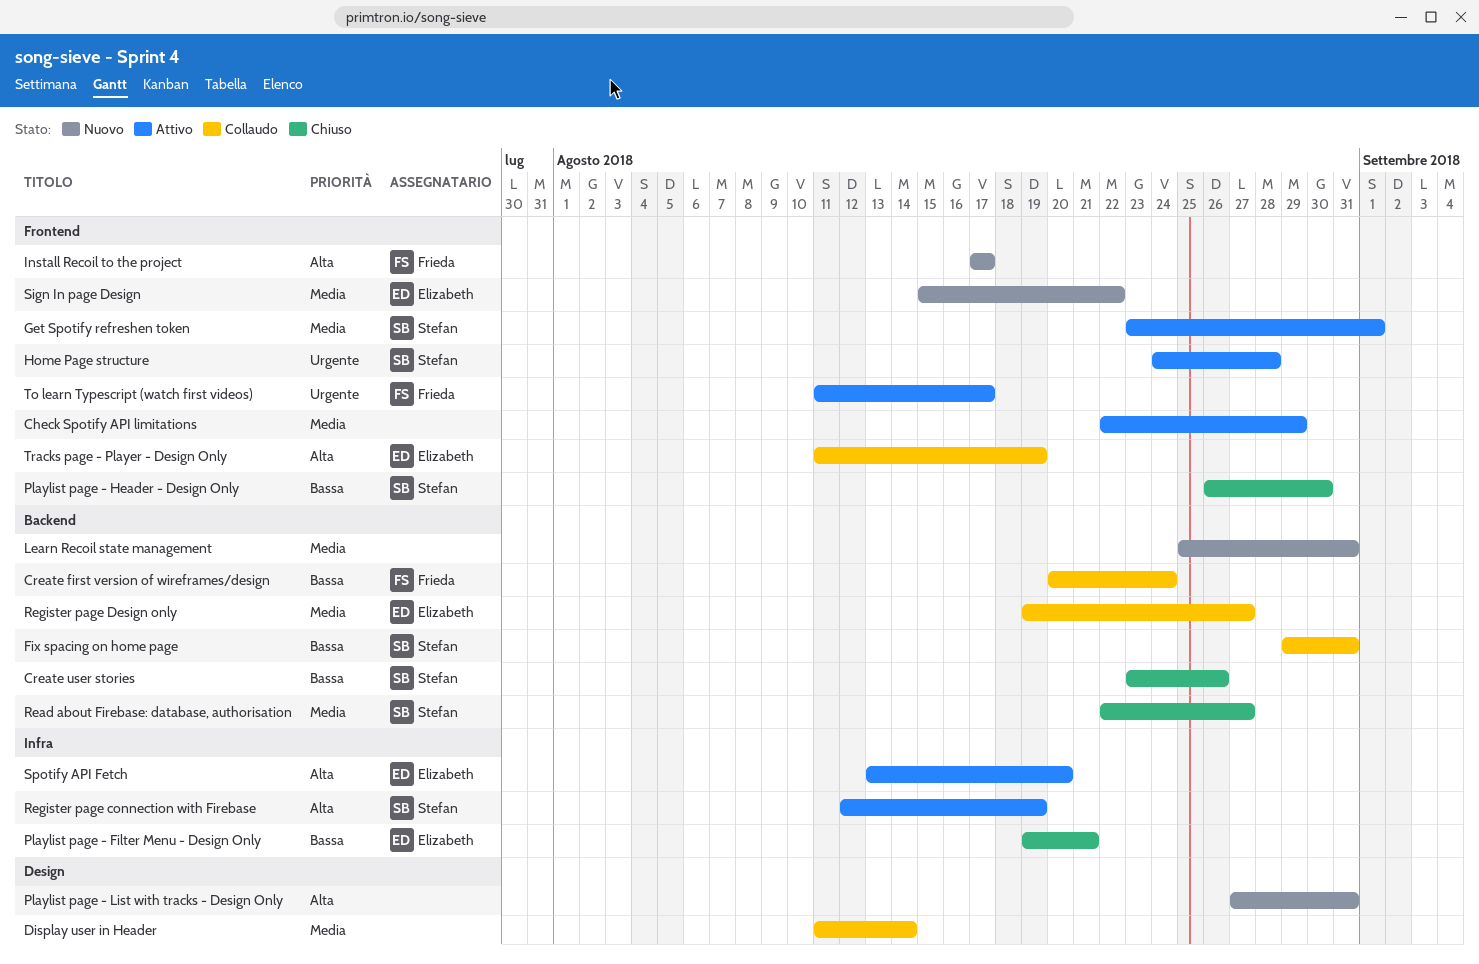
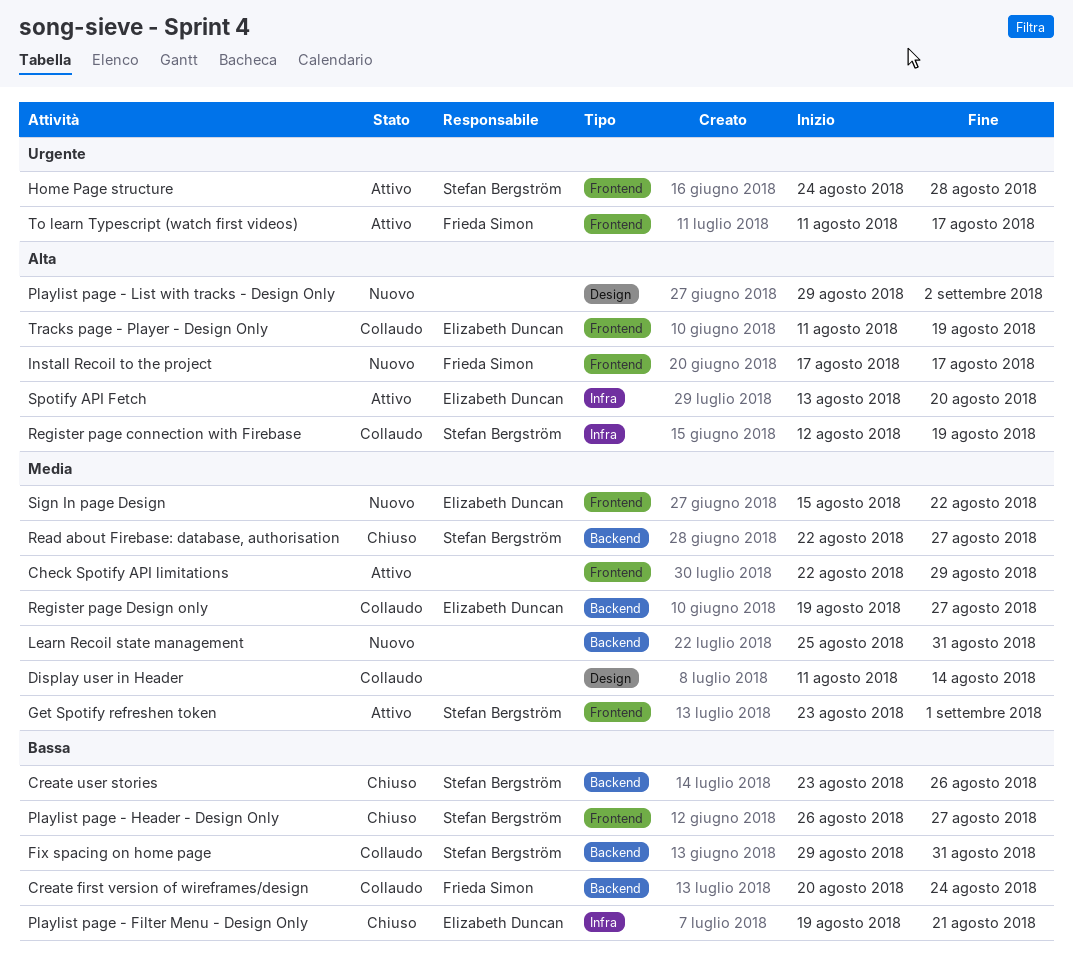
Playlist page - Header - Design Only, due: Aug 30 -> Aug 27
Playlist page - List with tracks - Design Only, start: Aug 27 -> Aug 29
Playlist page - List with tracks - Design Only, due: Aug 31 -> Sep 2
Register page connection with Firebase, status: Attivo -> Collaudo

